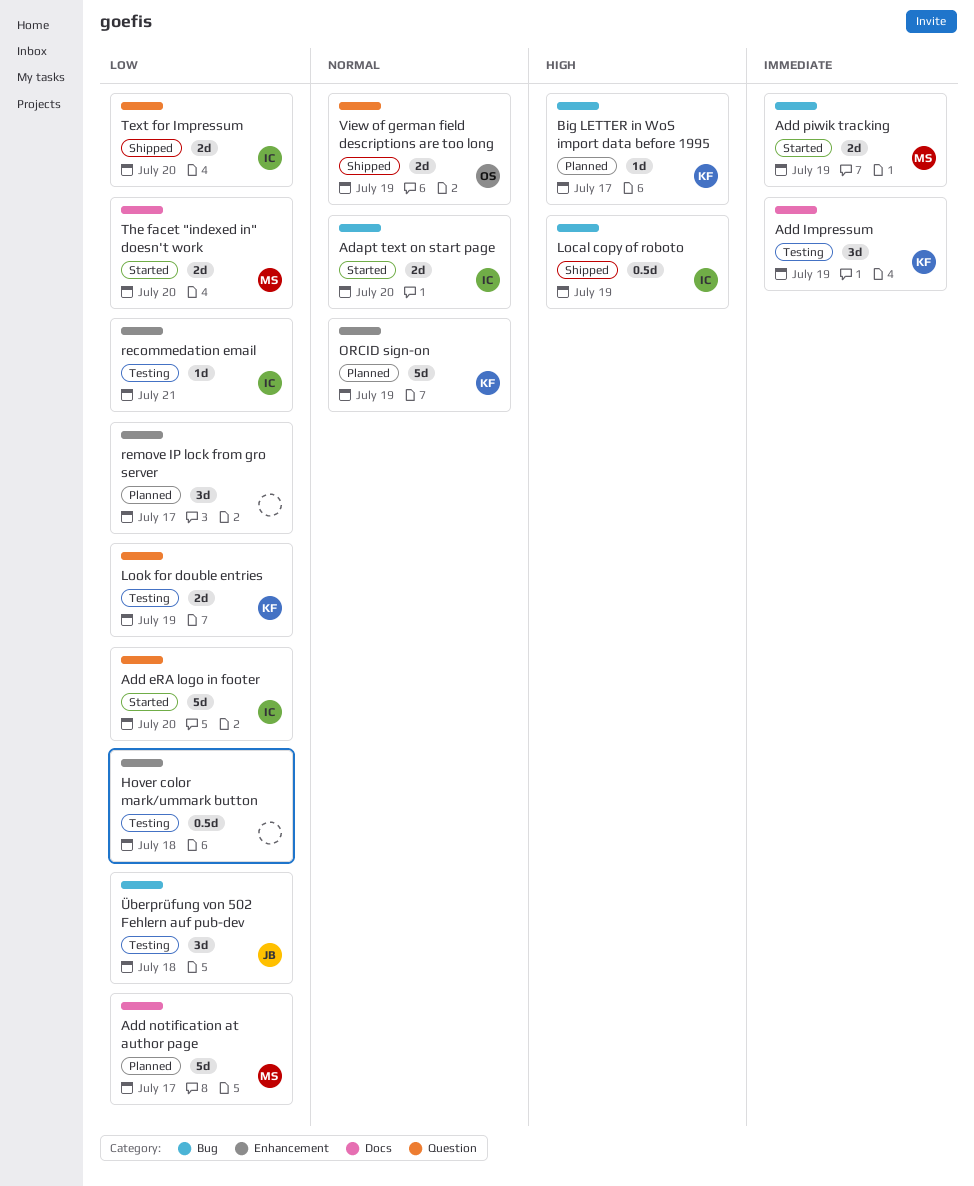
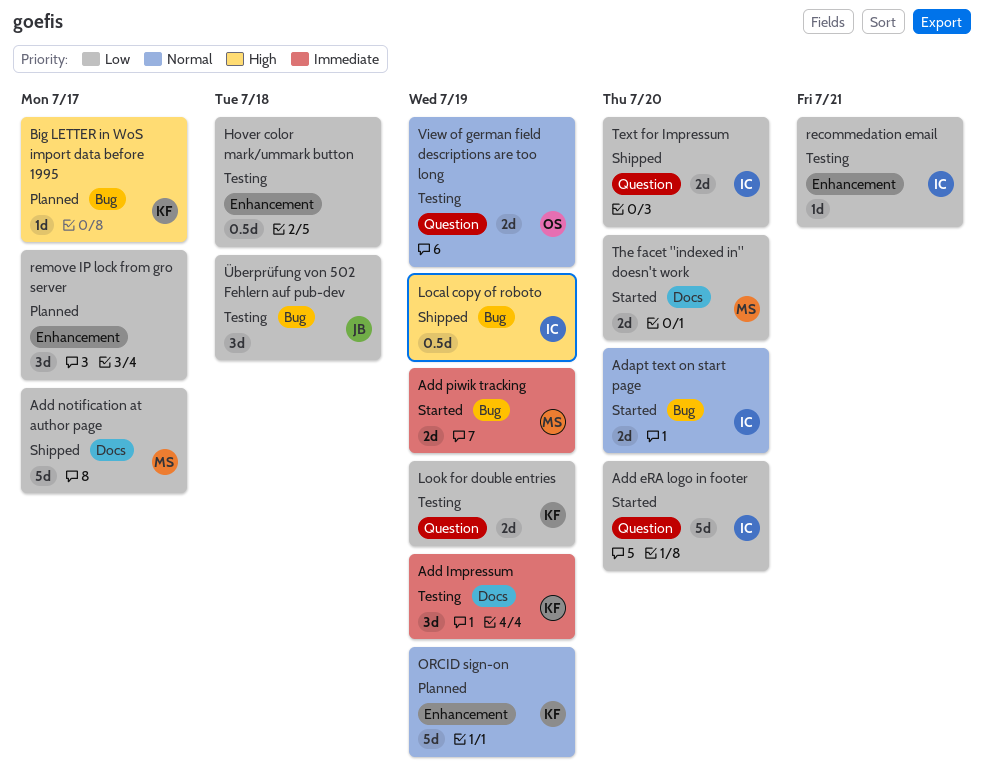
Add notification at author page, status: Planned -> Shipped
View of german field descriptions are too long, status: Shipped -> Testing

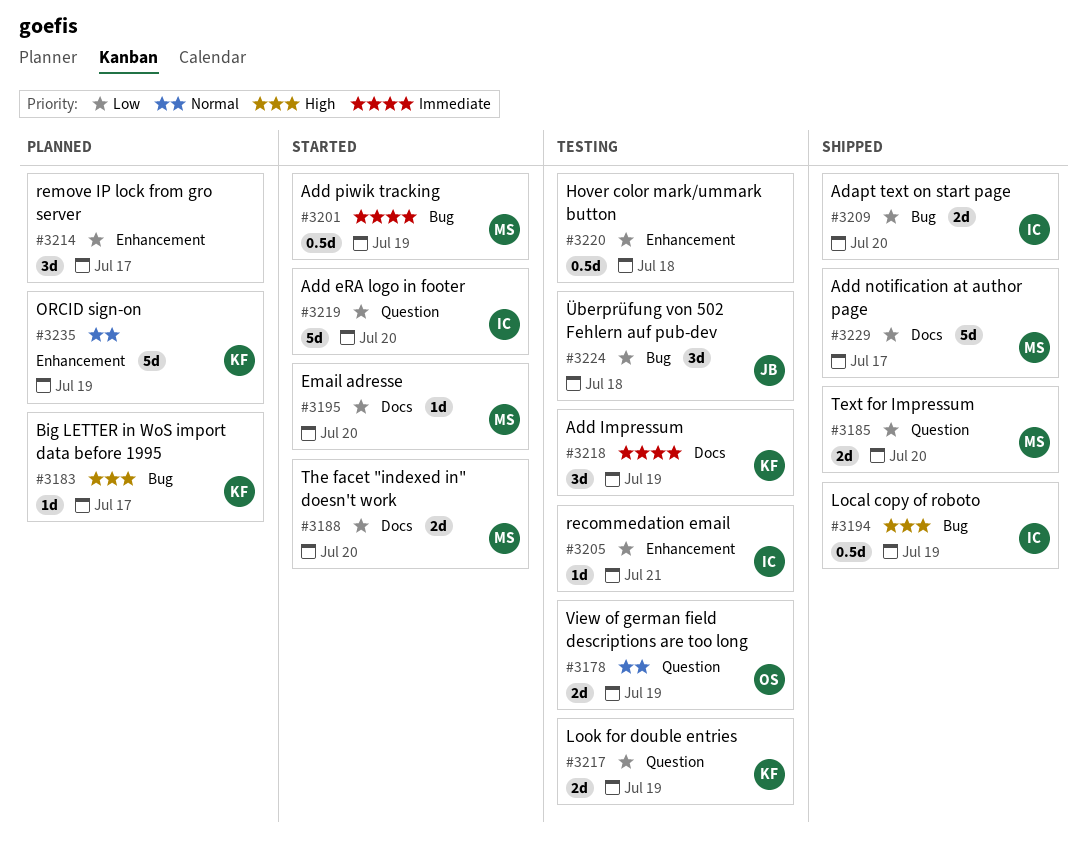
Adapt text on start page, status: Started -> Shipped
Adapt text on start page, priority: Normal -> Low
Add piwik tracking, estimate: 2d -> 0.5d
Email adresse: none -> present
Text for Impressum, owner: IC -> MS

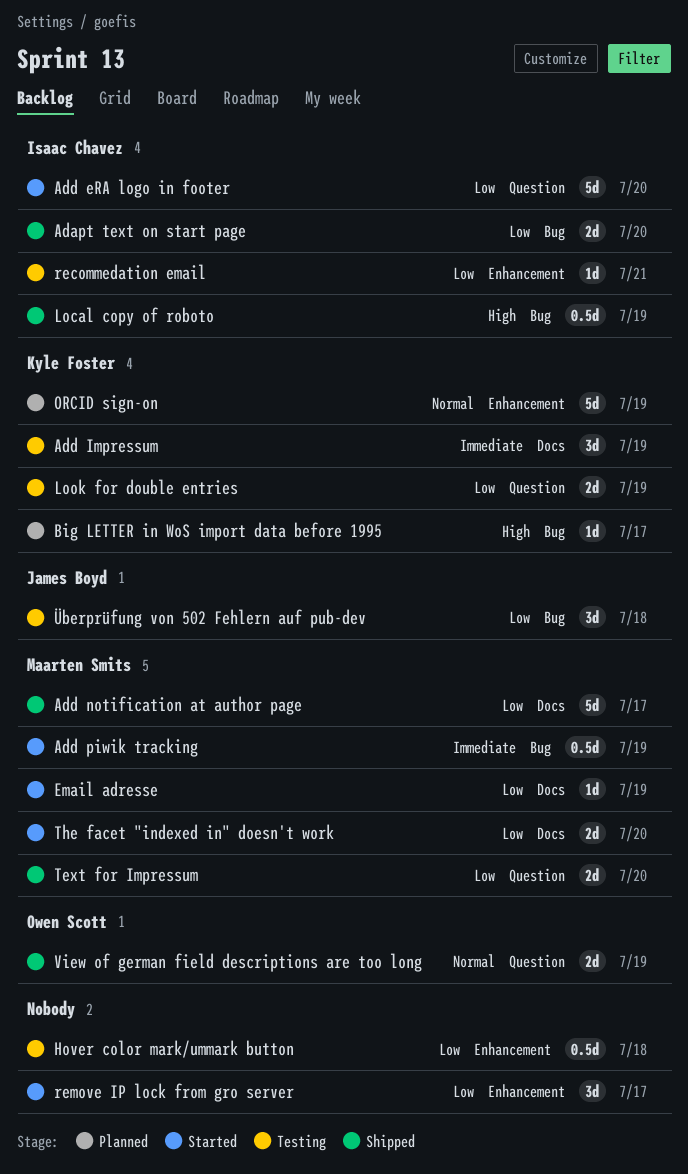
Email adresse, due: Jul 20 -> Jul 19
remove IP lock from gro server, status: Planned -> Started
View of german field descriptions are too long, status: Testing -> Shipped

